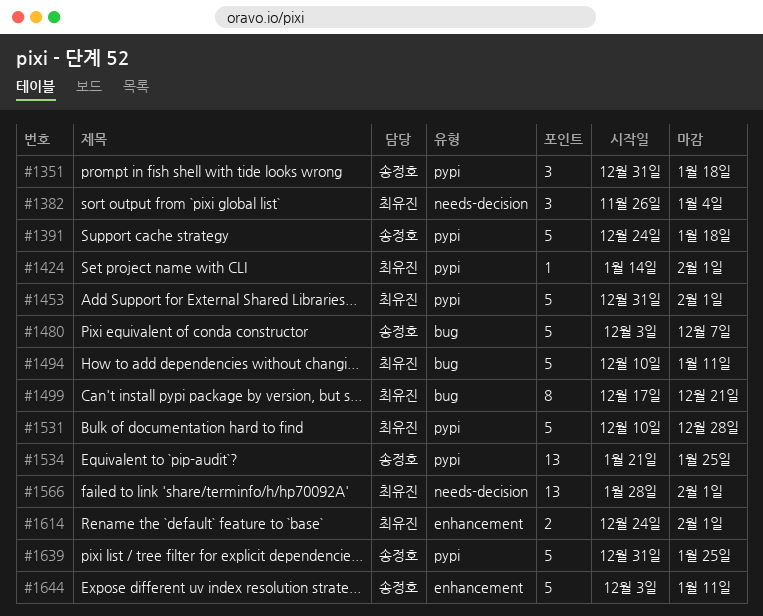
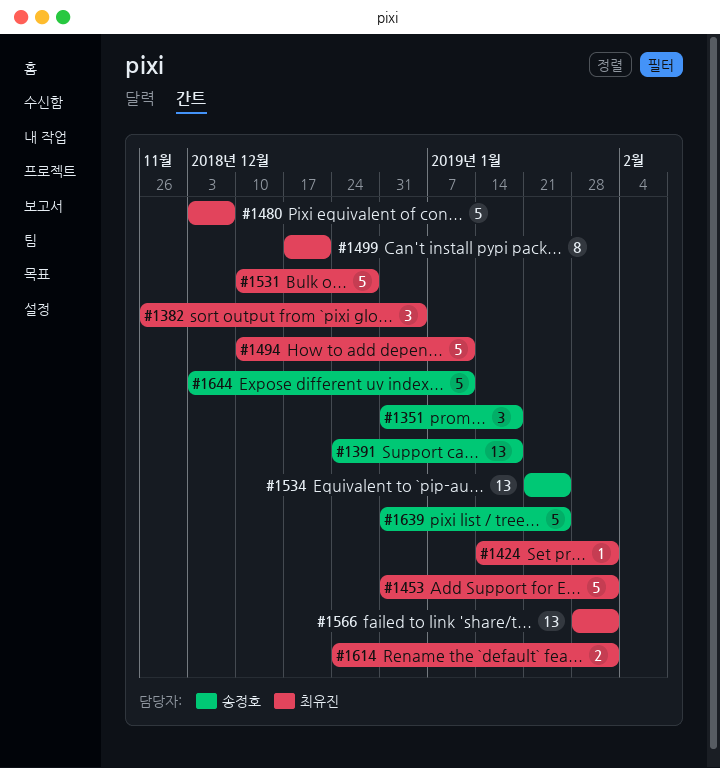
#1391, estimate: 5 -> 13
#1480, owner: 송정호 -> 최유진

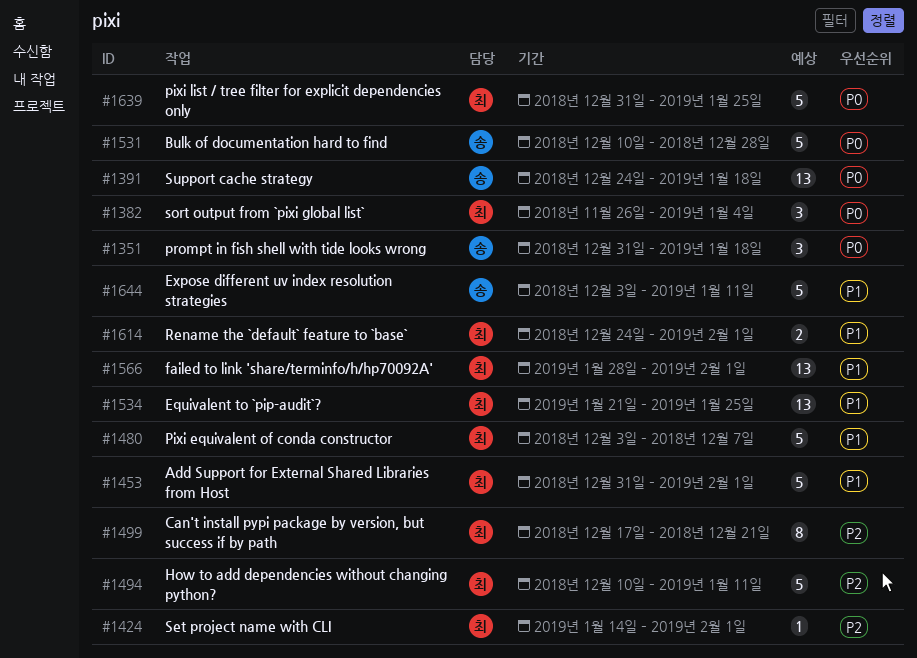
#1531, owner: 최유진 -> 송정호
#1534, owner: 송정호 -> 최유진
#1639, owner: 송정호 -> 최유진

